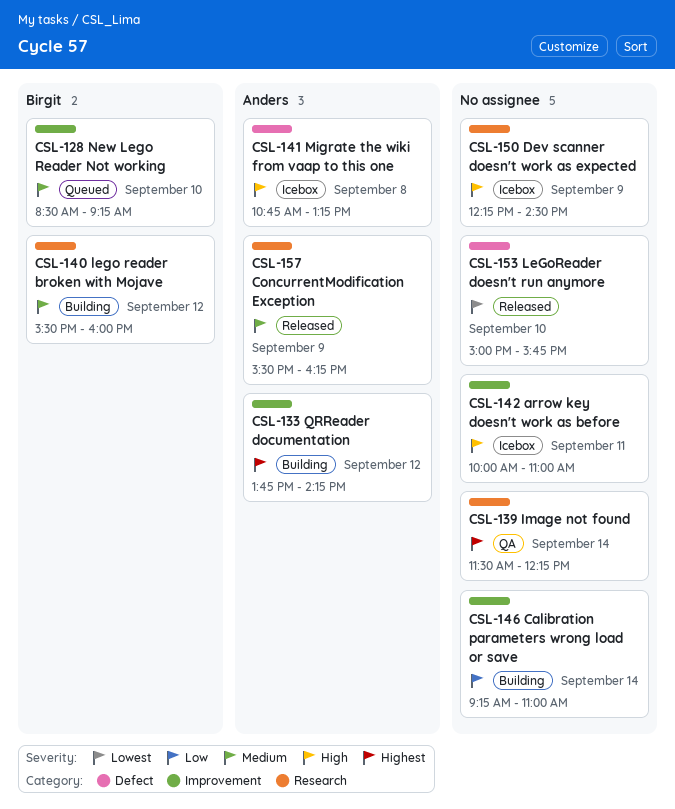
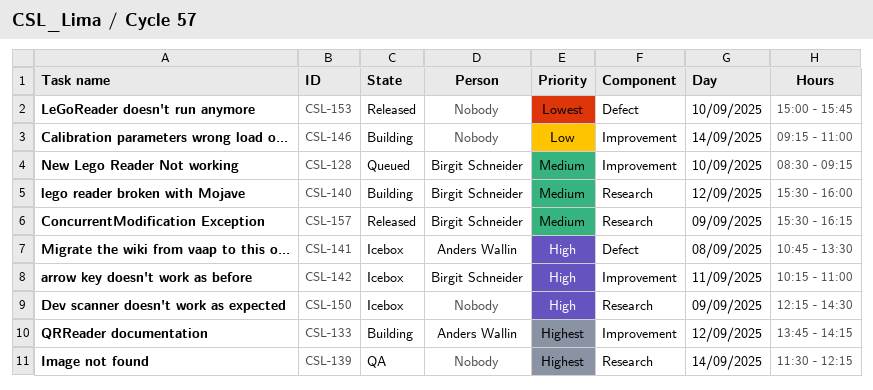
CSL-141, ends: 13:15 -> 13:30
CSL-142, owner: none -> Birgit Schneider
CSL-142, begins: 10:00 -> 10:15
CSL-157, owner: Anders Wallin -> Birgit Schneider

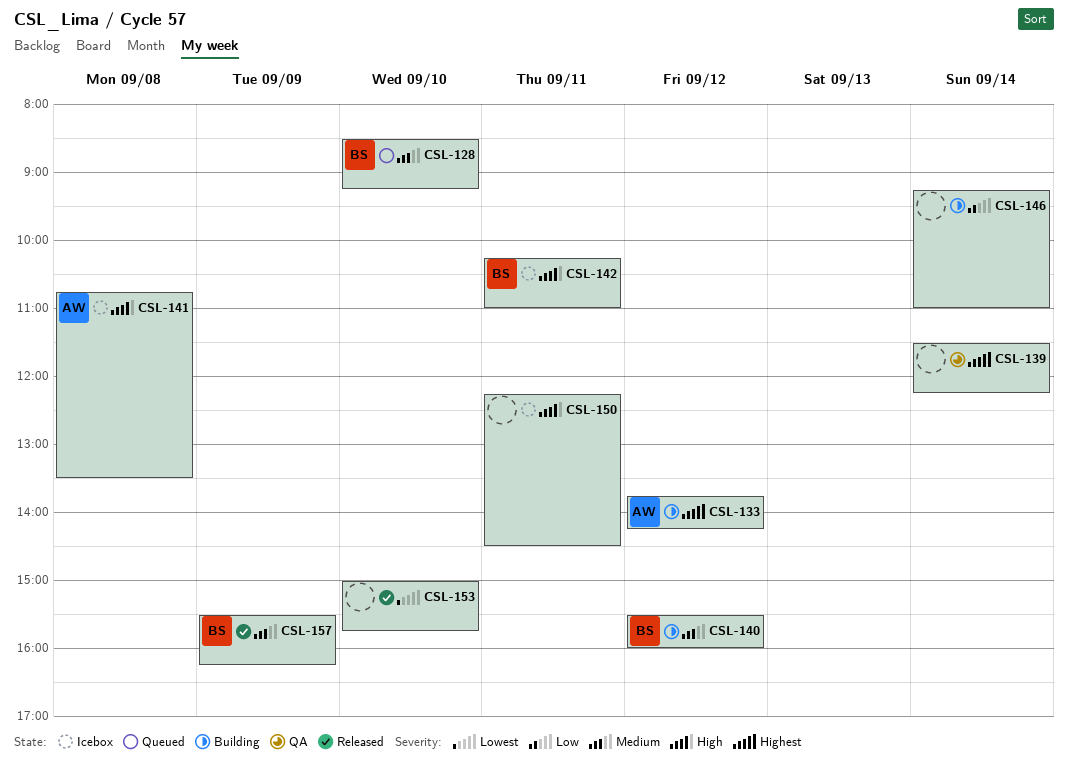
CSL-150, day: Sep 9 -> Sep 11

